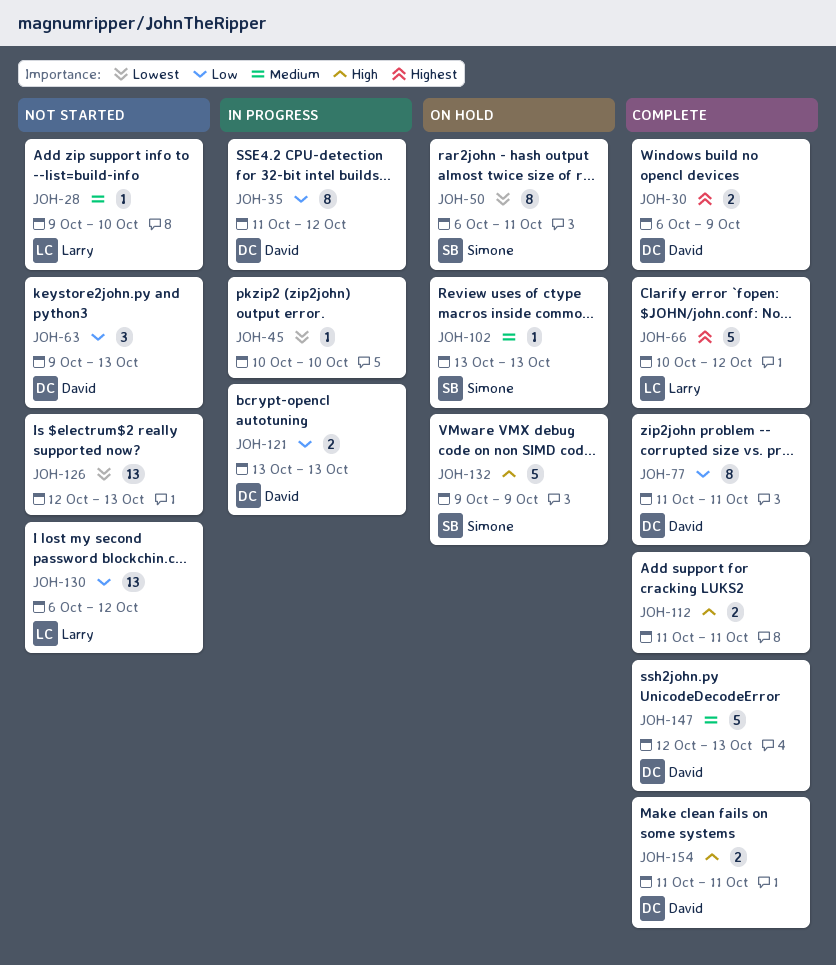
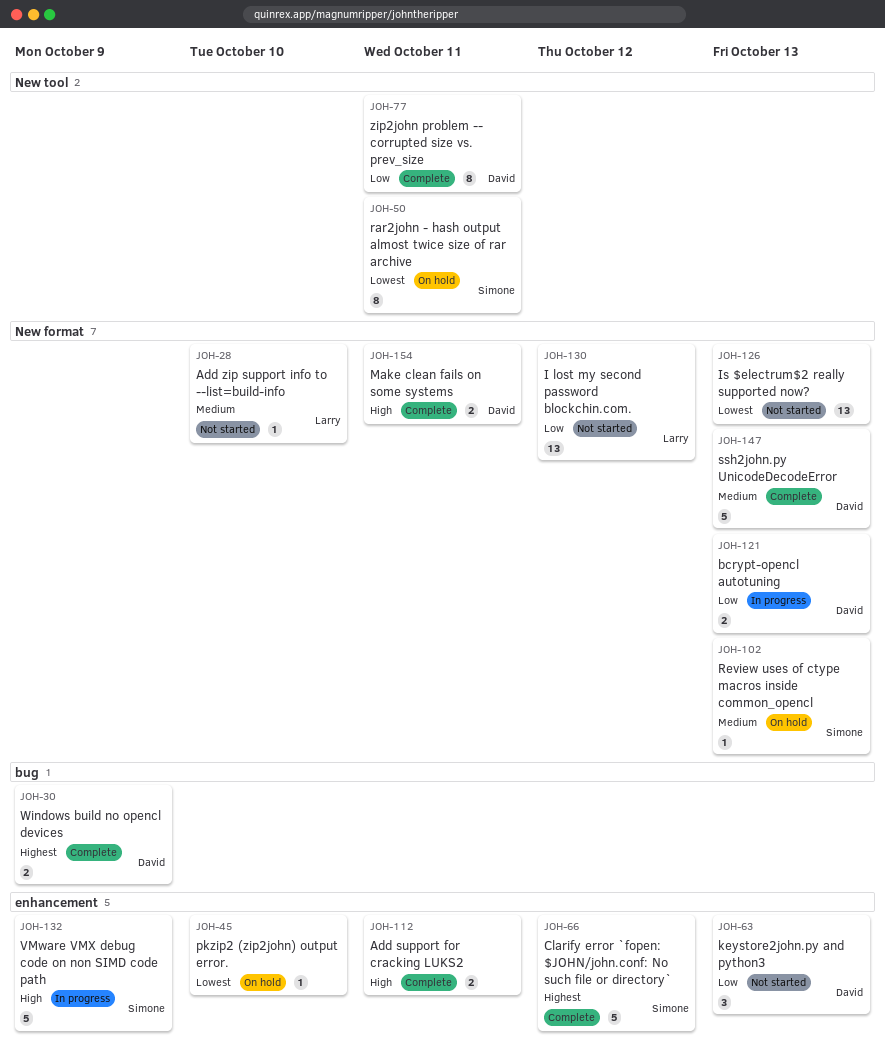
JOH-35: present -> none
JOH-45, status: In progress -> On hold
JOH-66, owner: Larry -> Simone
JOH-132, status: On hold -> In progress

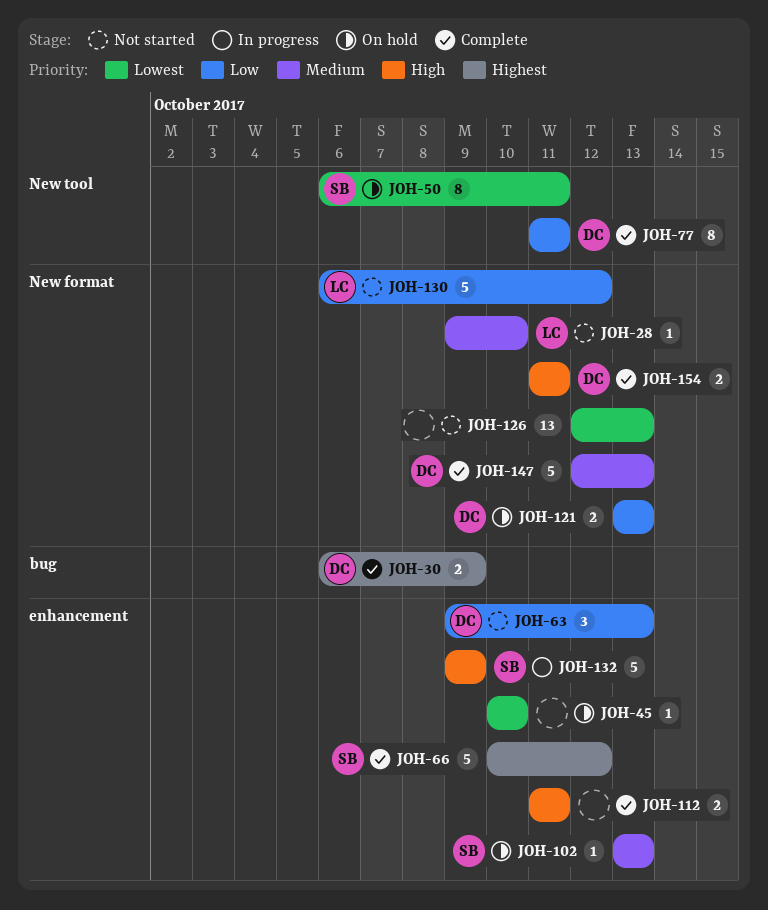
JOH-102, label: New format -> enhancement
JOH-121, status: In progress -> On hold
JOH-130, estimate: 13 -> 5

